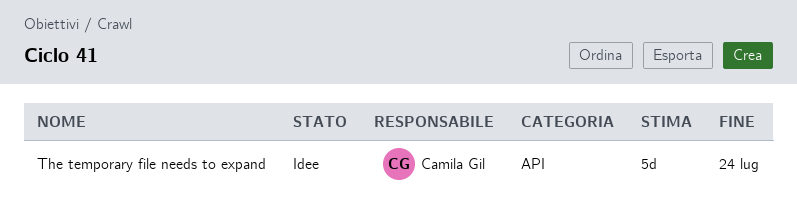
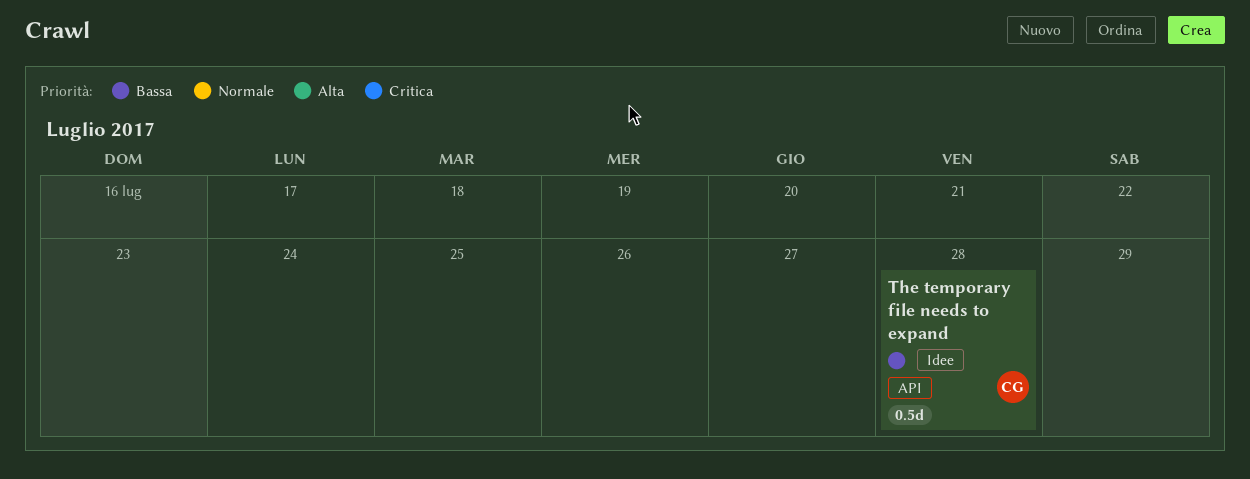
The temporary file needs to expand, estimate: 5d -> 0.5d
The temporary file needs to expand, due: Jul 24 -> Jul 28

